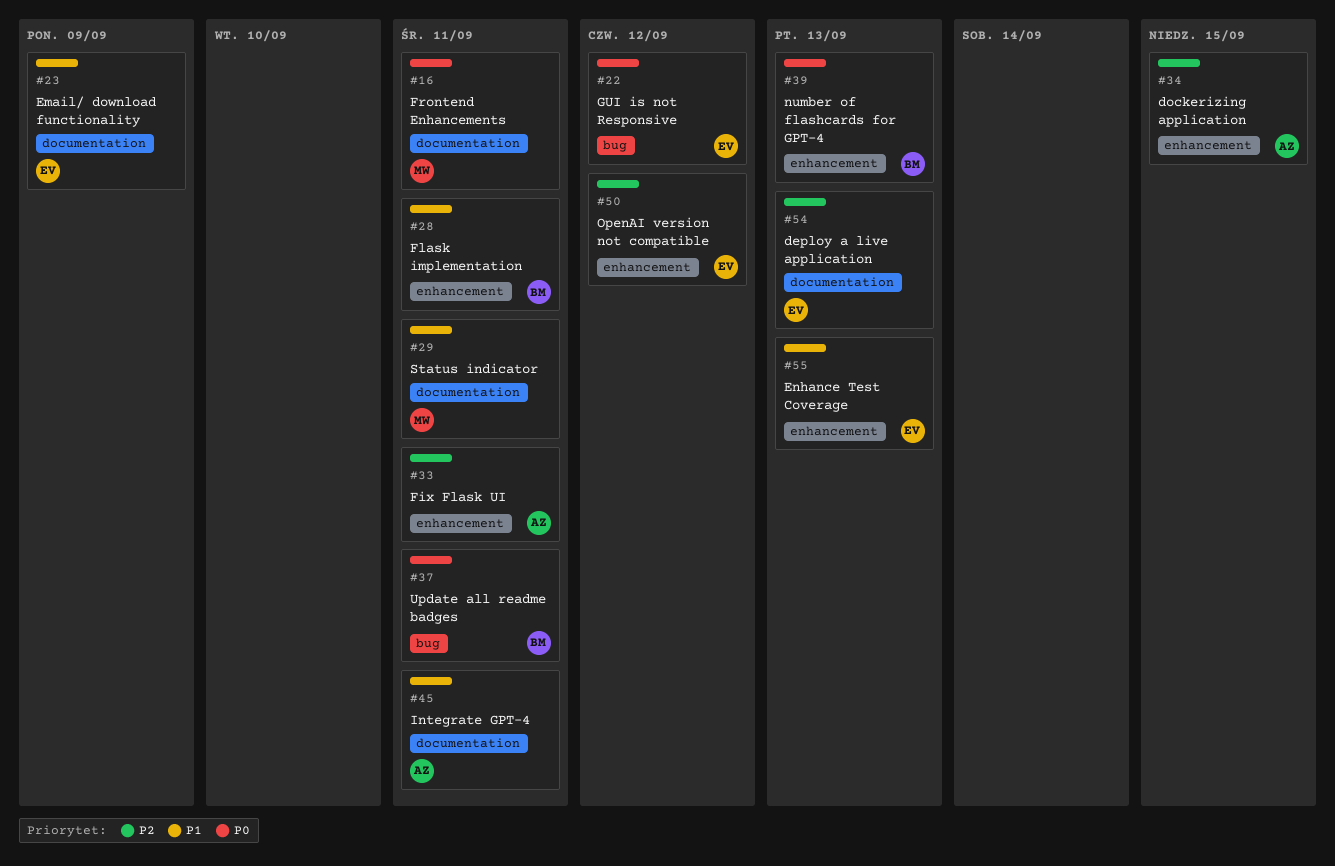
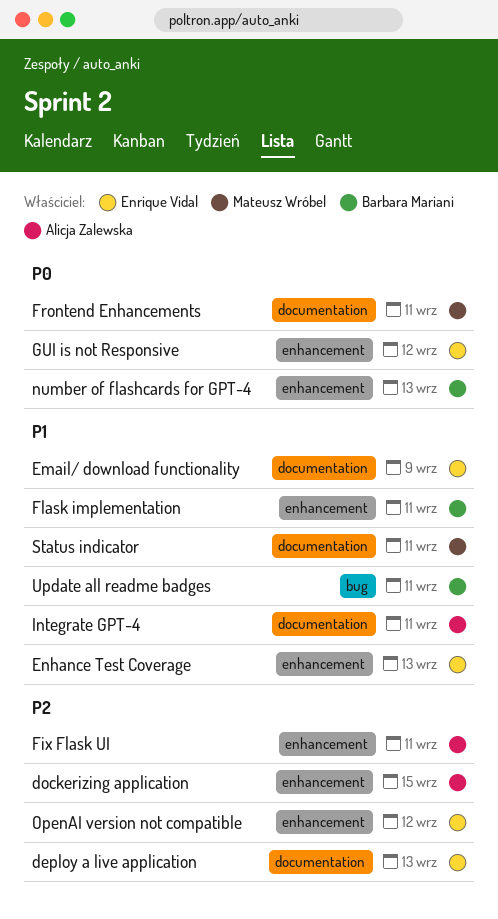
GUI is not Responsive, label: bug -> enhancement
Update all readme badges, priority: P0 -> P1

